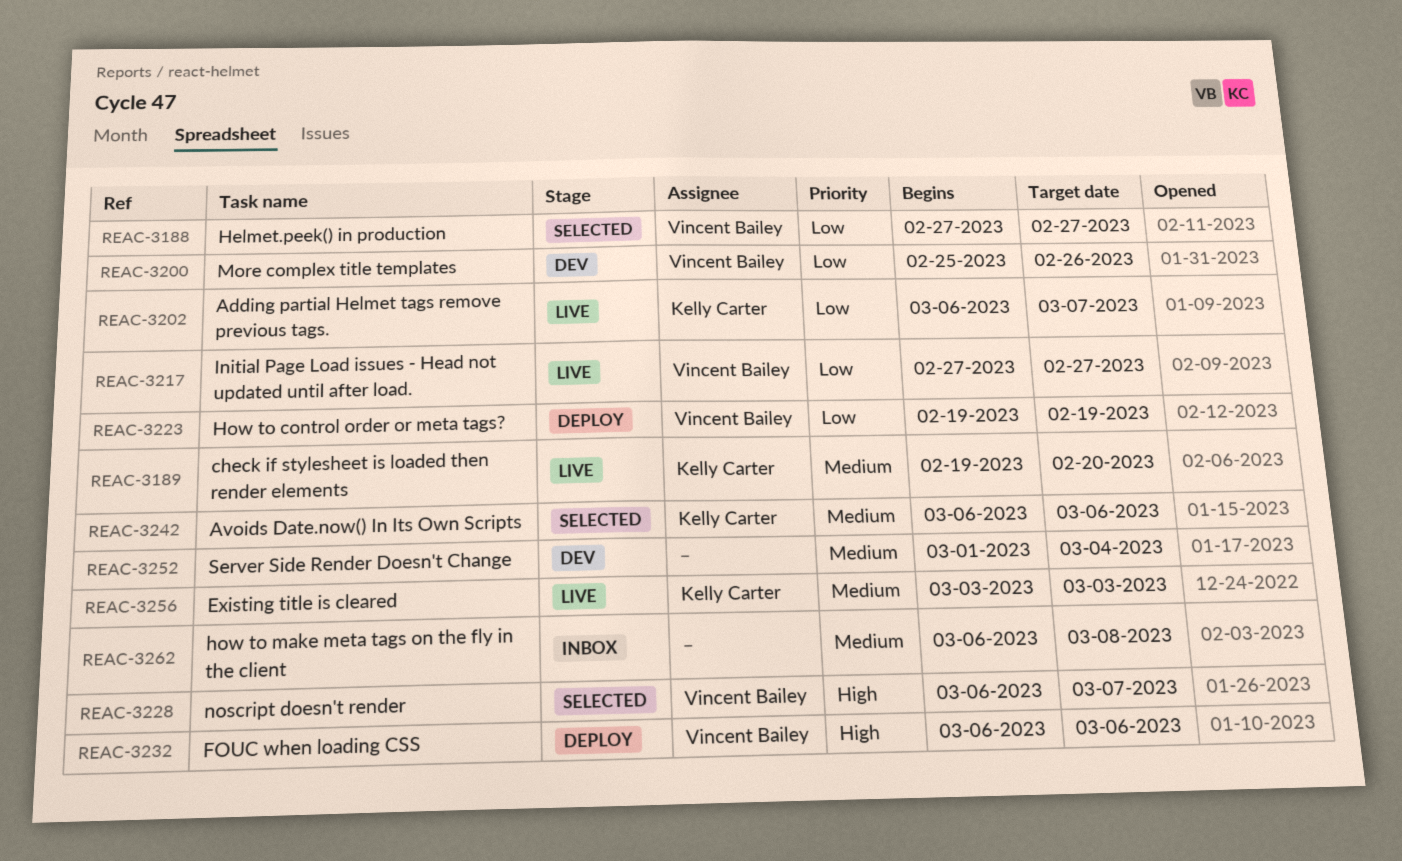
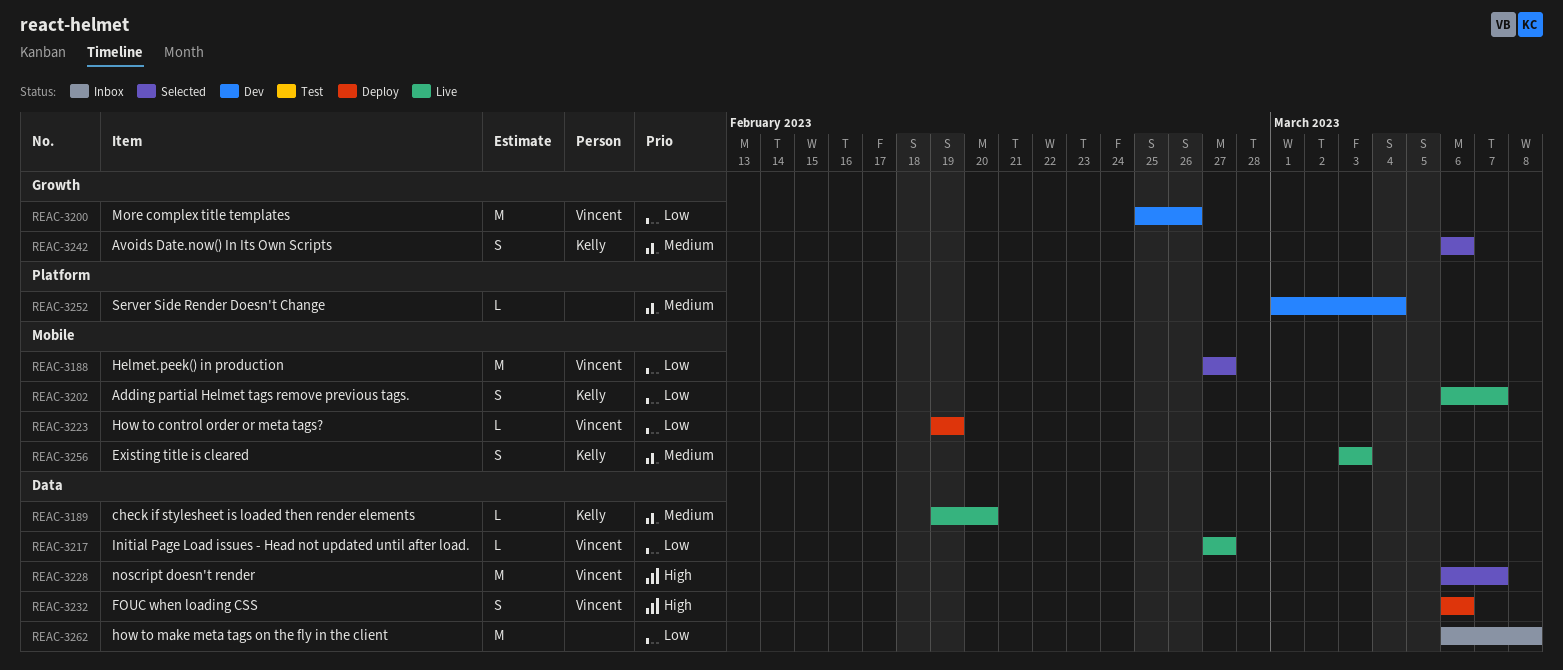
REAC-3262, priority: Medium -> Low

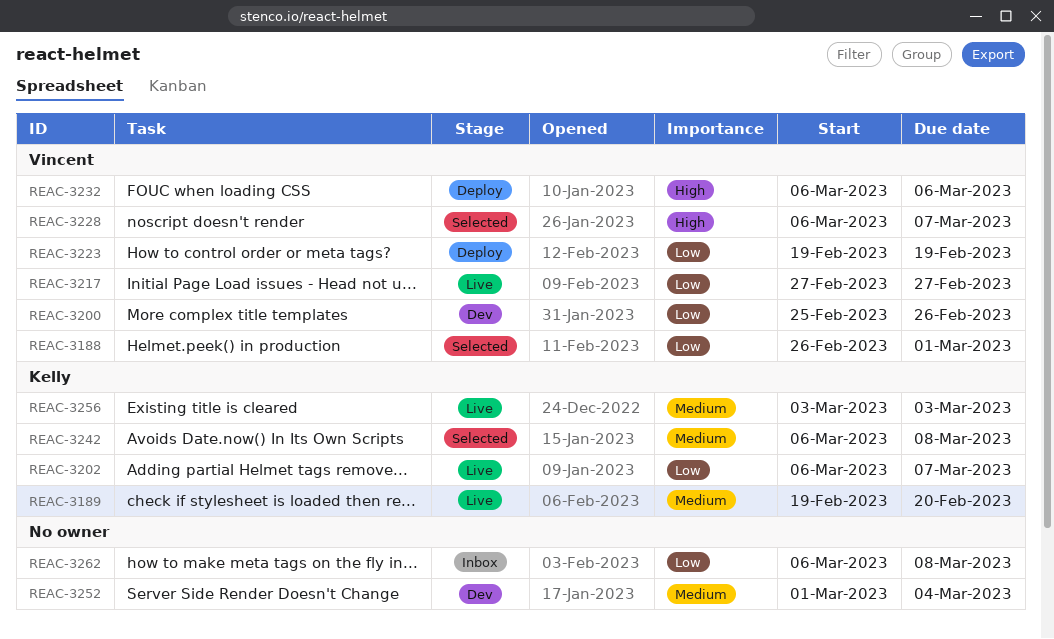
REAC-3188, start: Feb 27 -> Feb 26
REAC-3188, due: Feb 27 -> Mar 1
REAC-3242, due: Mar 6 -> Mar 8

